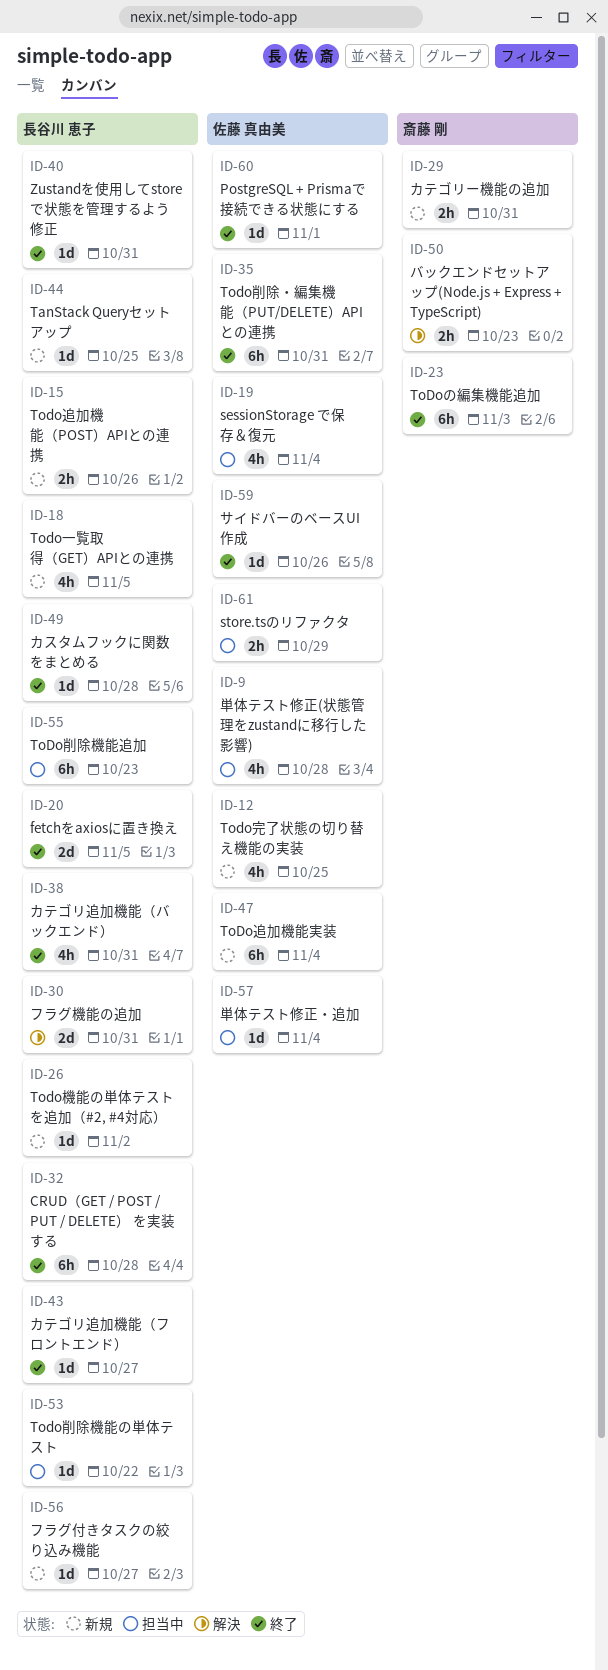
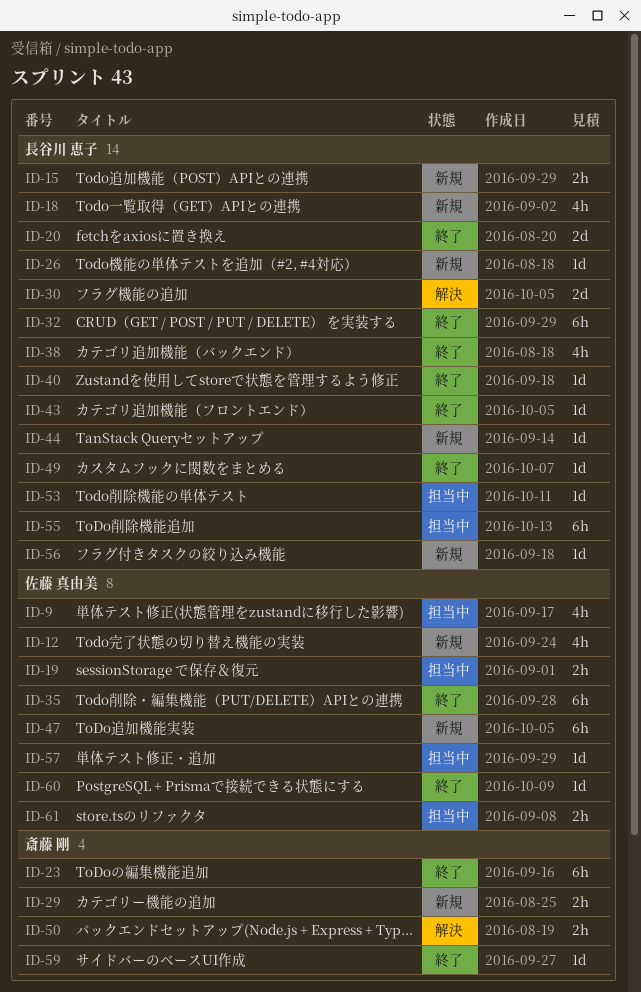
ID-19, estimate: 4h -> 2h
ID-59, owner: 佐藤 真由美 -> 斎藤 剛

